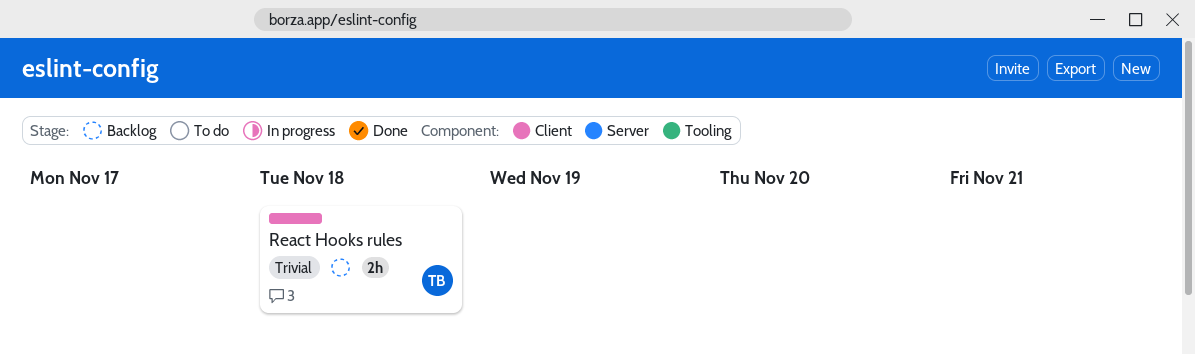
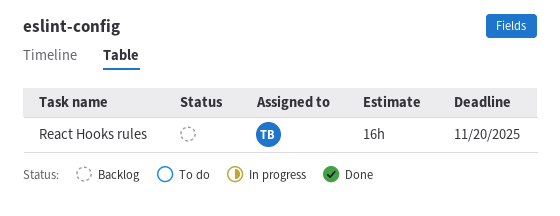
React Hooks rules, estimate: 2h -> 16h
React Hooks rules, due: Nov 18 -> Nov 20

